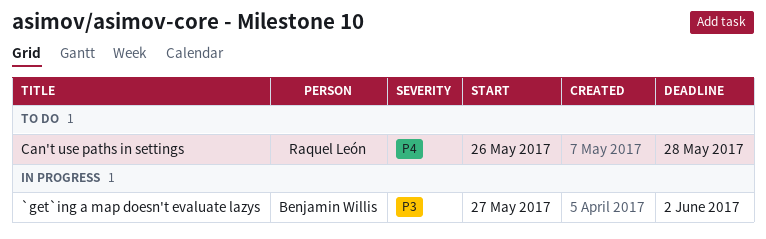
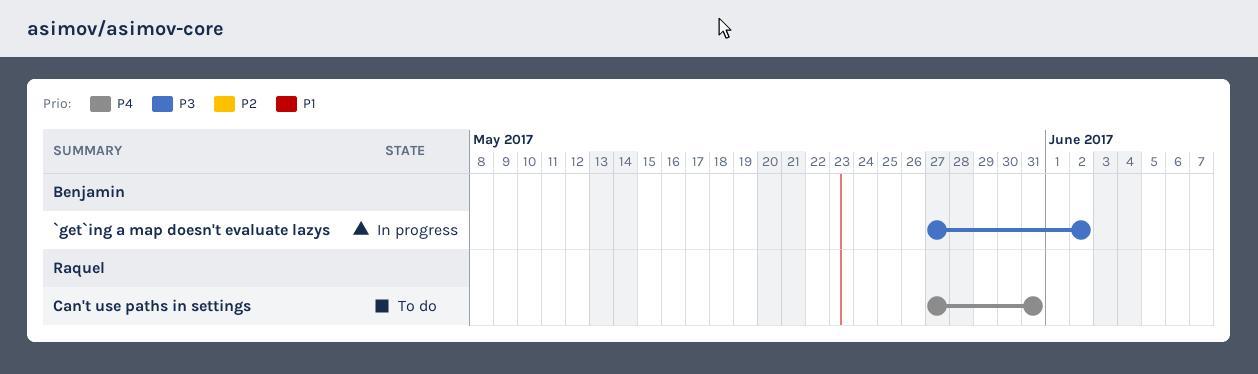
Can't use paths in settings, start: May 26 -> May 27
Can't use paths in settings, due: May 28 -> May 31

